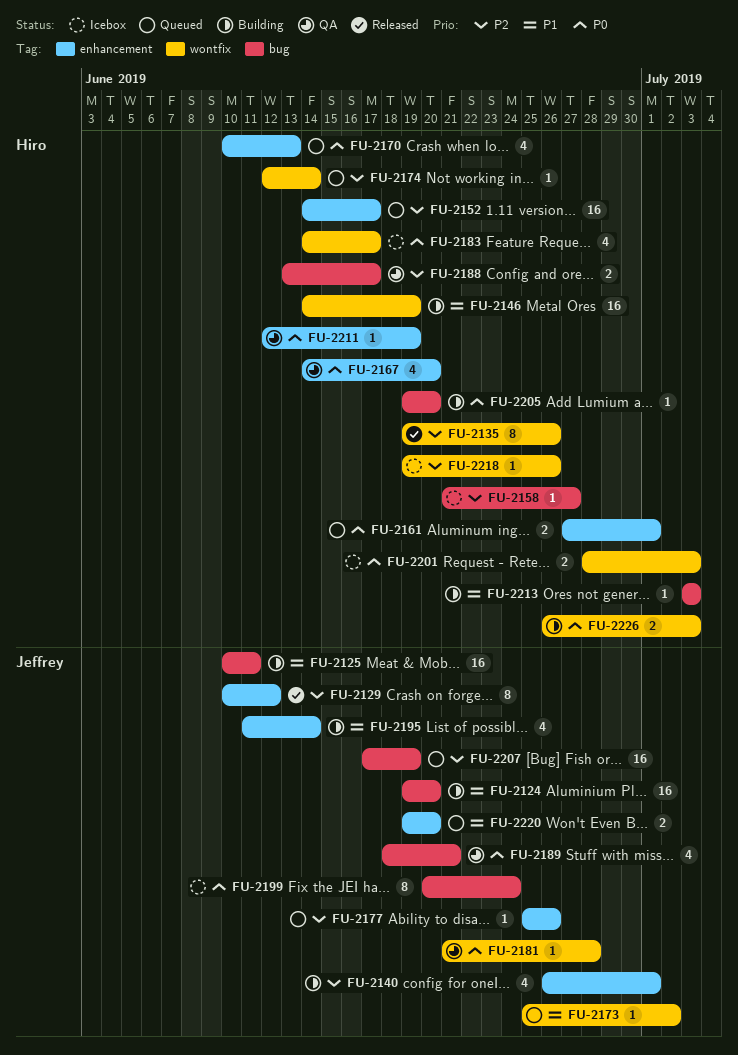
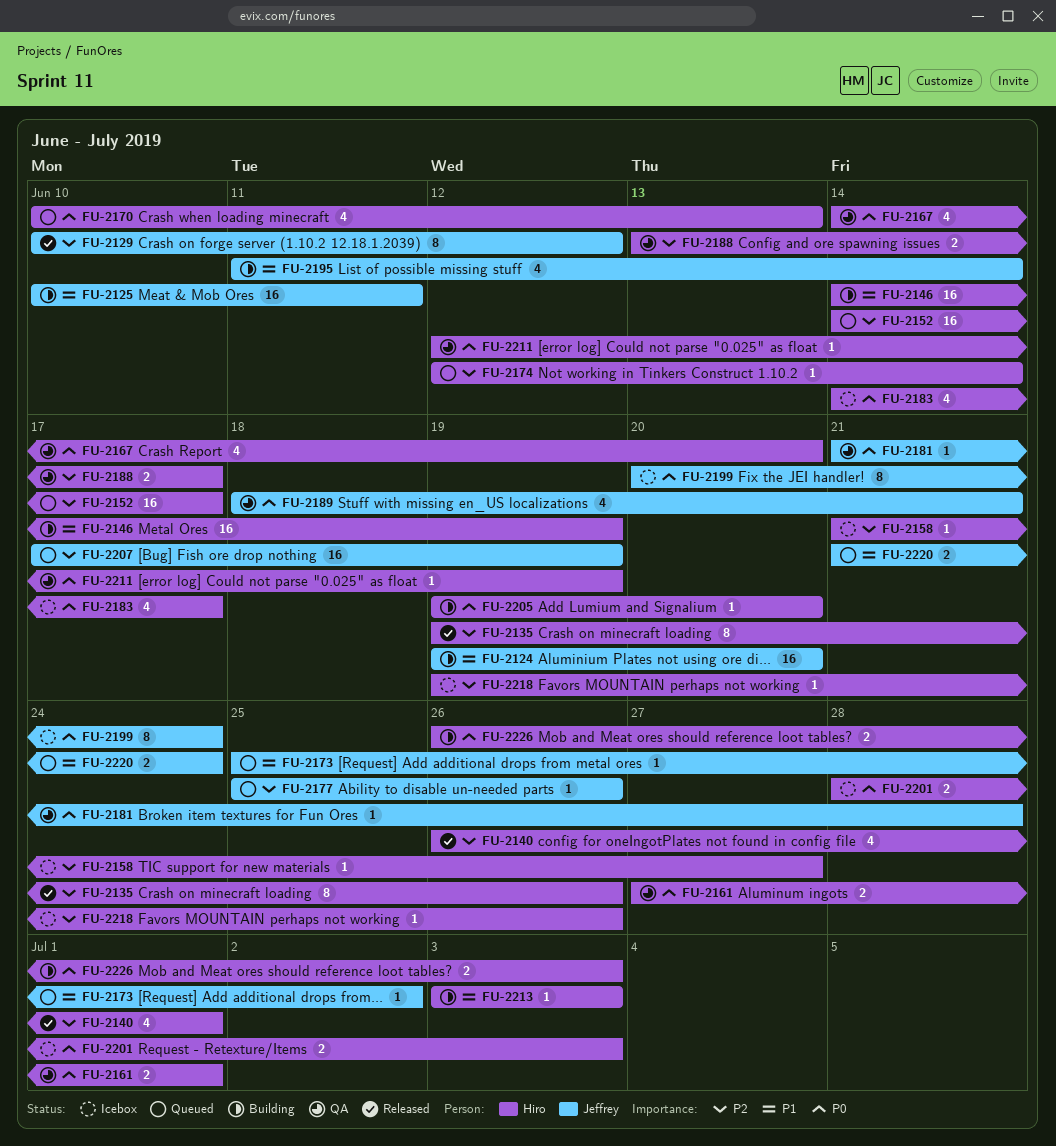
FU-2140, status: Building -> Released
FU-2140, owner: Jeffrey -> Hiro
FU-2161, status: Queued -> QA
FU-2220, start: Jun 19 -> Jun 21
FU-2220, due: Jun 20 -> Jun 24

